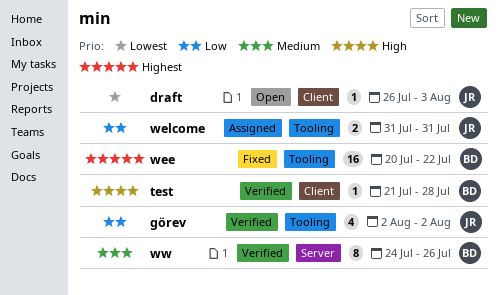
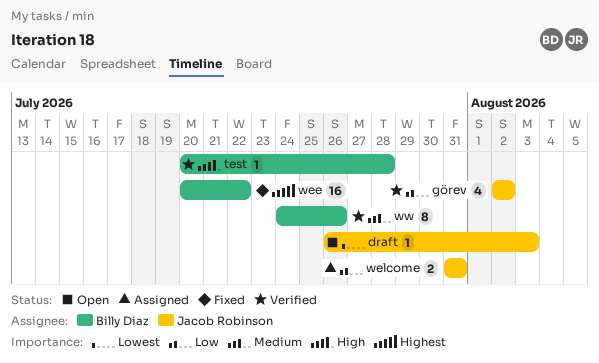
test, start: Jul 21 -> Jul 20

